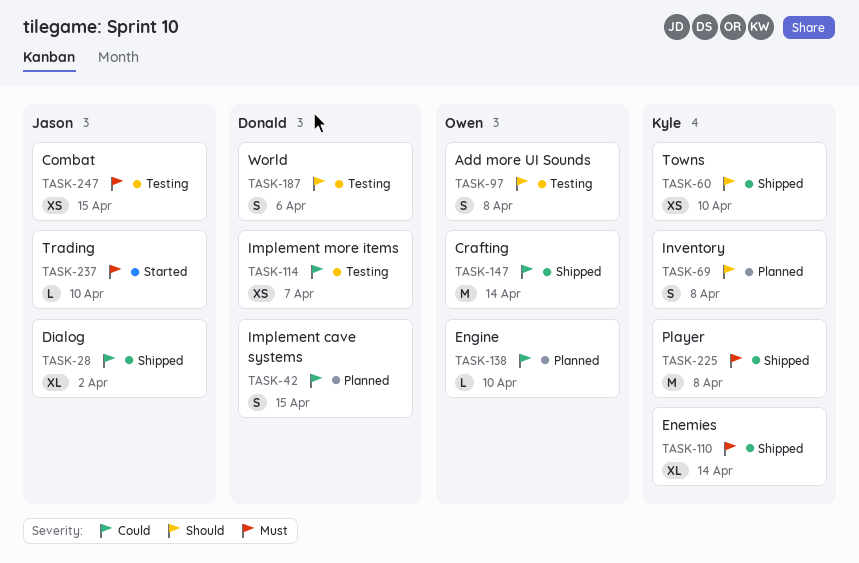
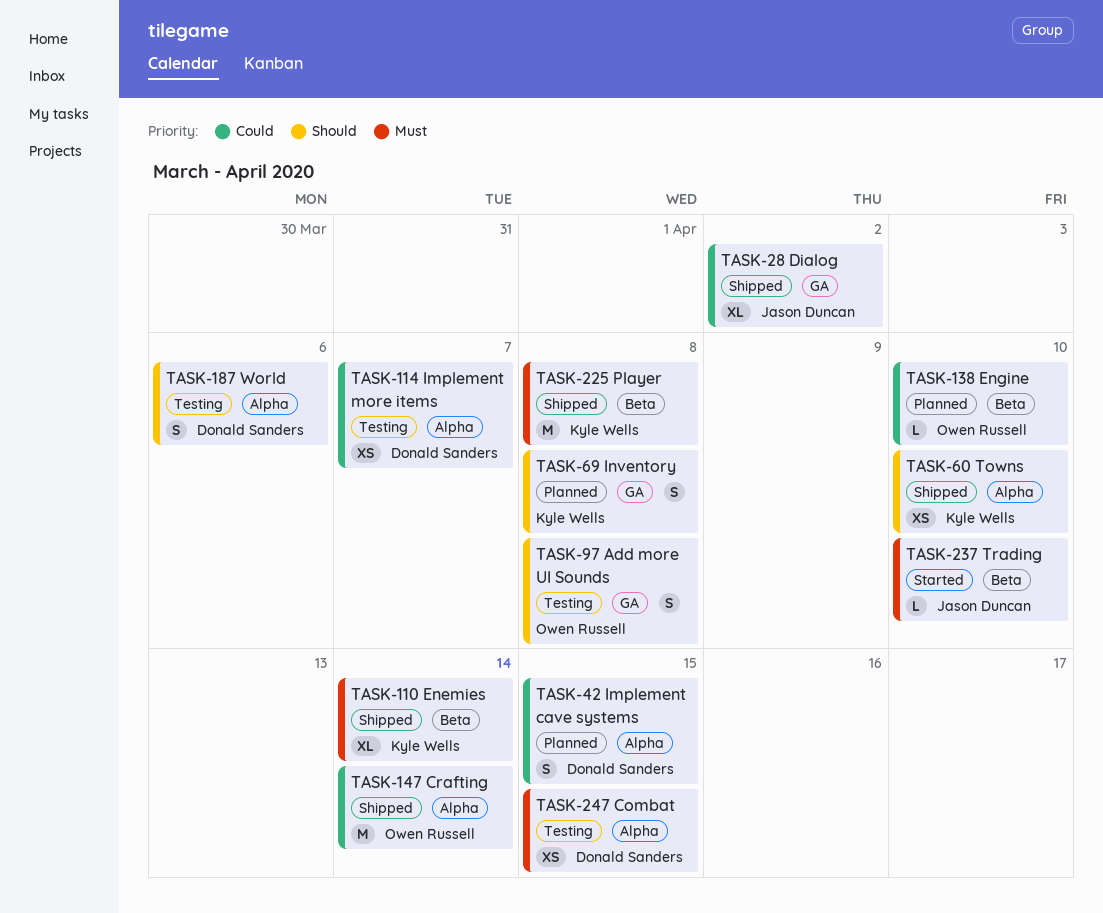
TASK-247, owner: Jason Duncan -> Donald Sanders

